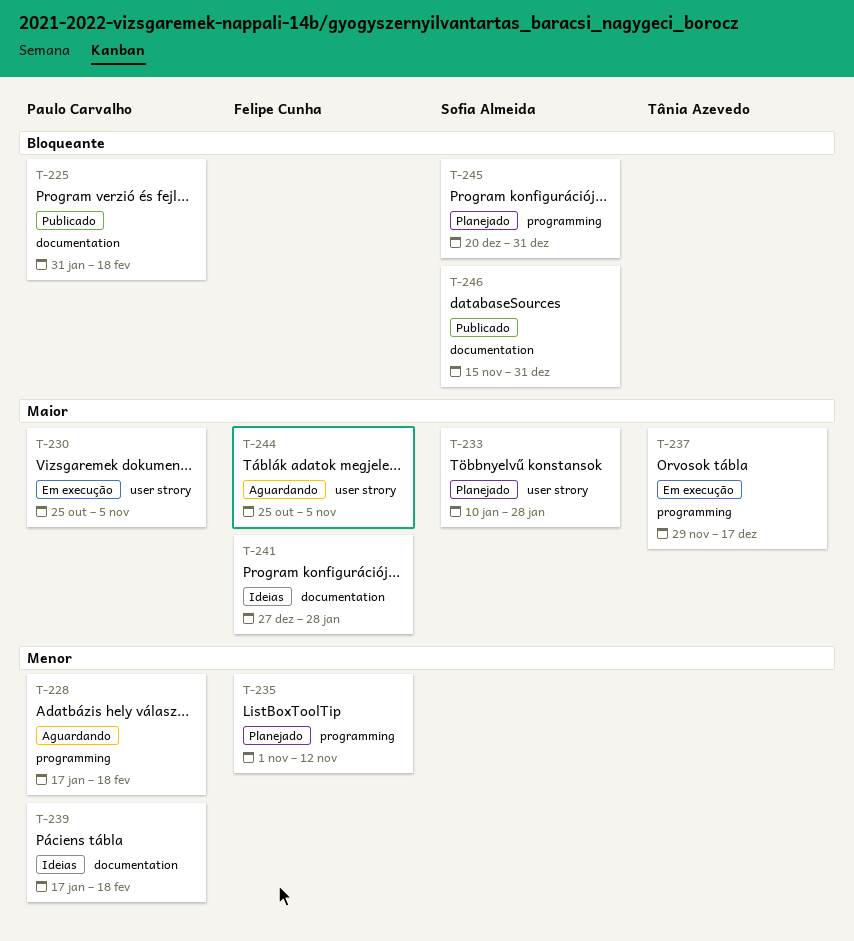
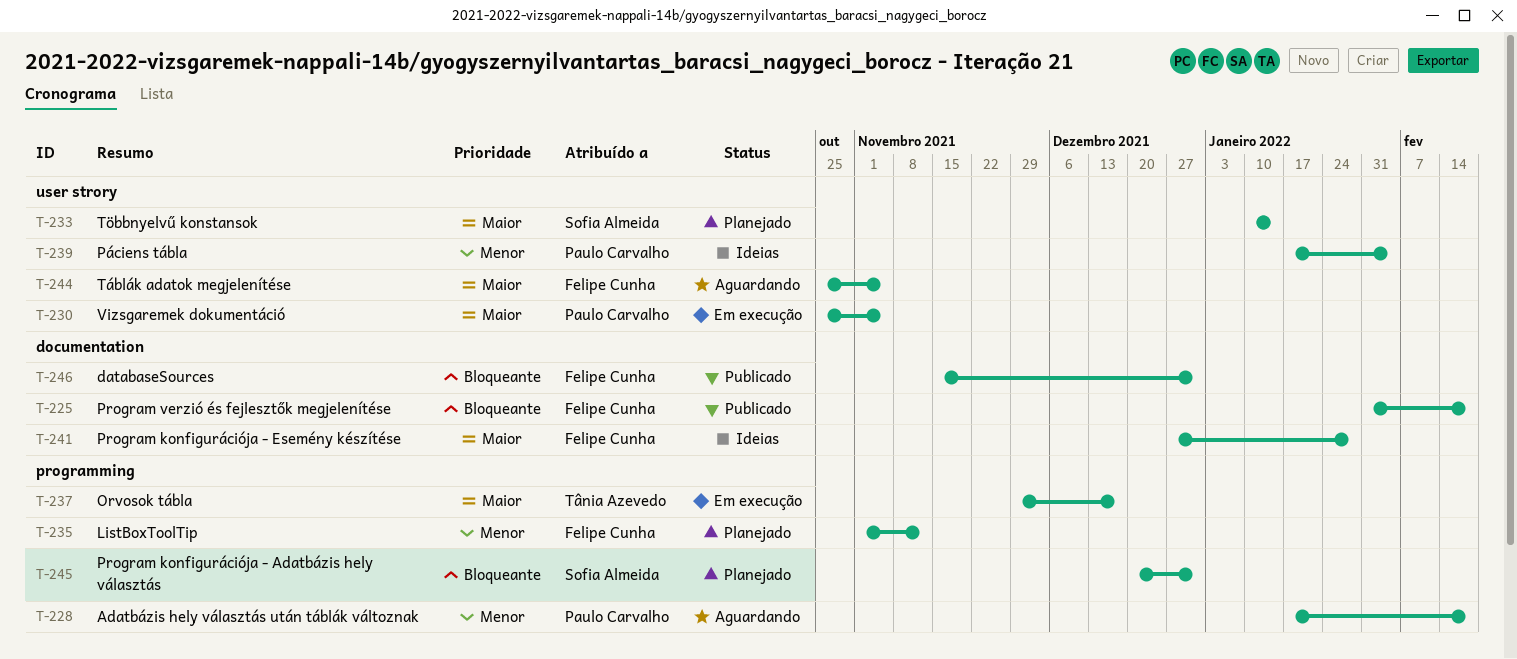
T-225, owner: Paulo Carvalho -> Felipe Cunha
T-233, due: Jan 28 -> Jan 14
T-239, label: documentation -> user strory
T-239, due: Feb 18 -> Feb 4
T-246, owner: Sofia Almeida -> Felipe Cunha

